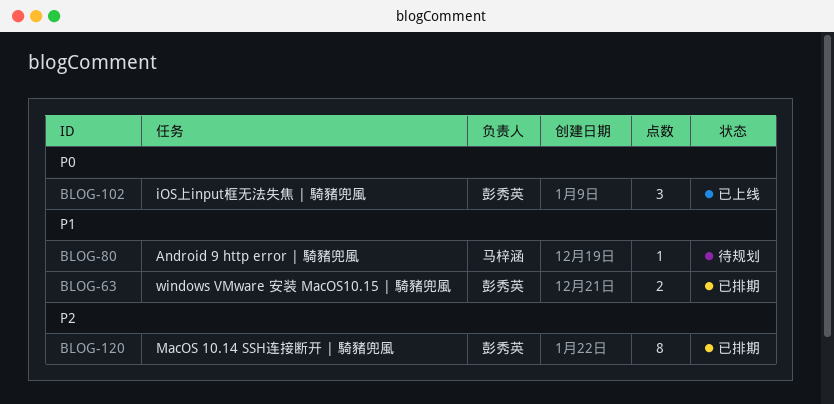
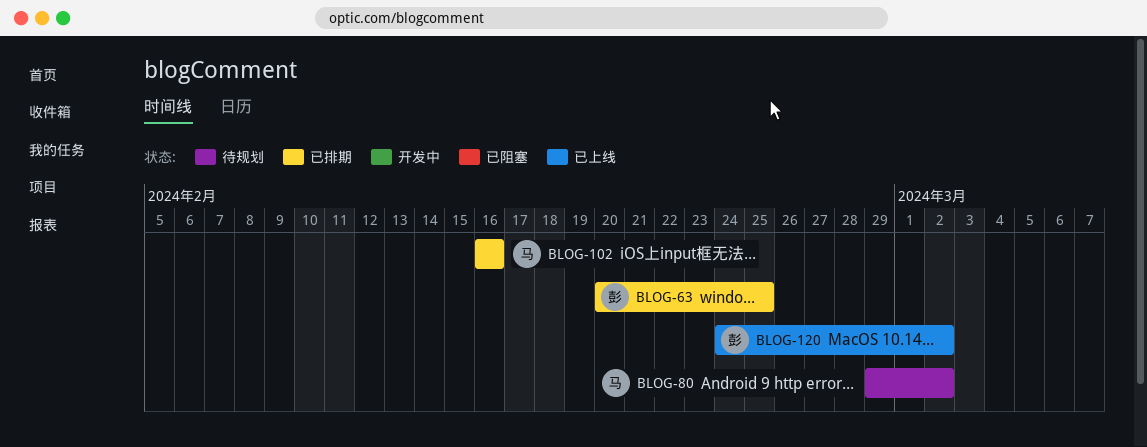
BLOG-102, status: 已上线 -> 已排期
BLOG-102, owner: 彭秀英 -> 马梓涵
BLOG-120, status: 已排期 -> 已上线

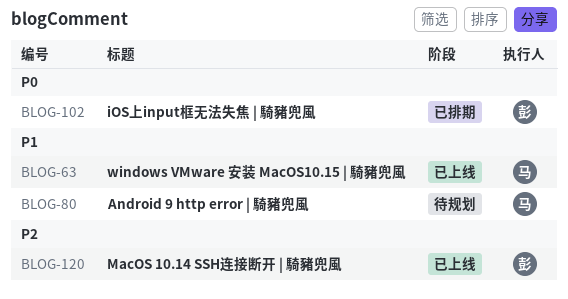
BLOG-63, status: 已排期 -> 已上线
BLOG-63, owner: 彭 -> 马
BLOG-102, owner: 马 -> 彭

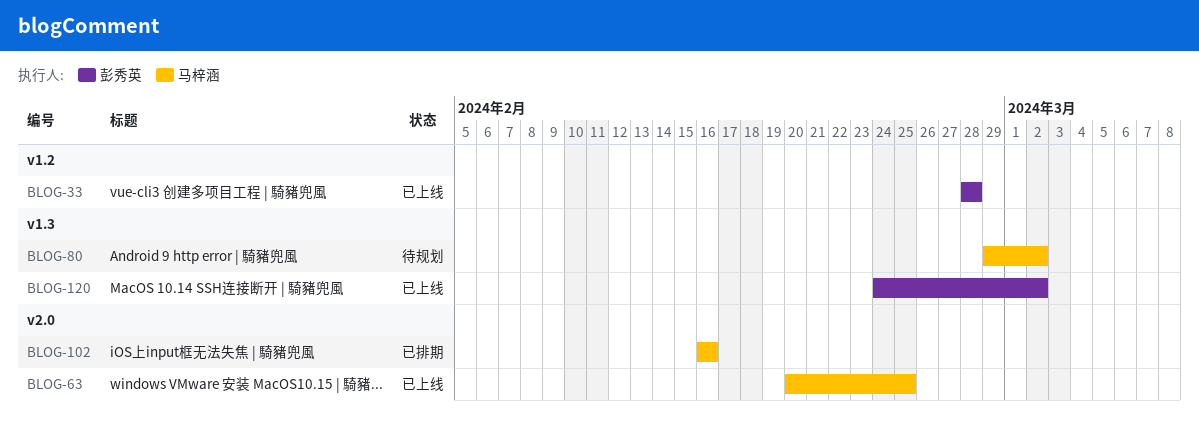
BLOG-33: none -> present
BLOG-102, owner: 彭秀英 -> 马梓涵

